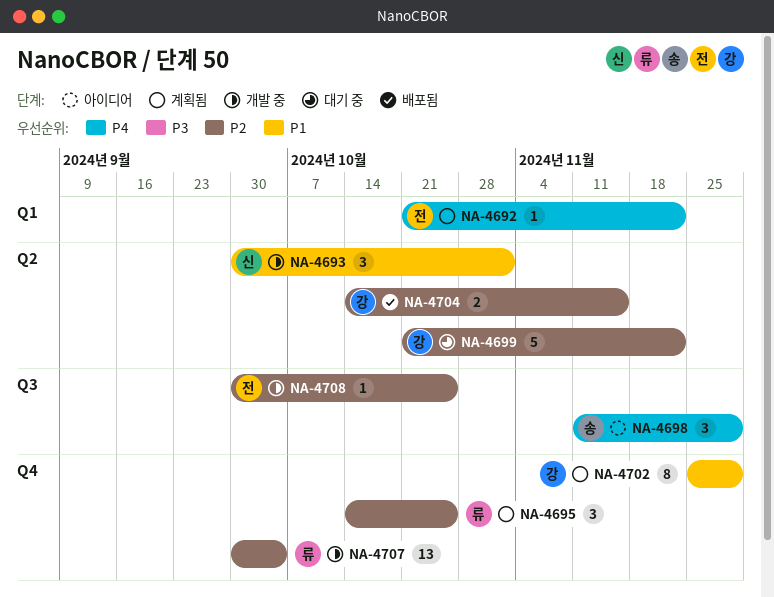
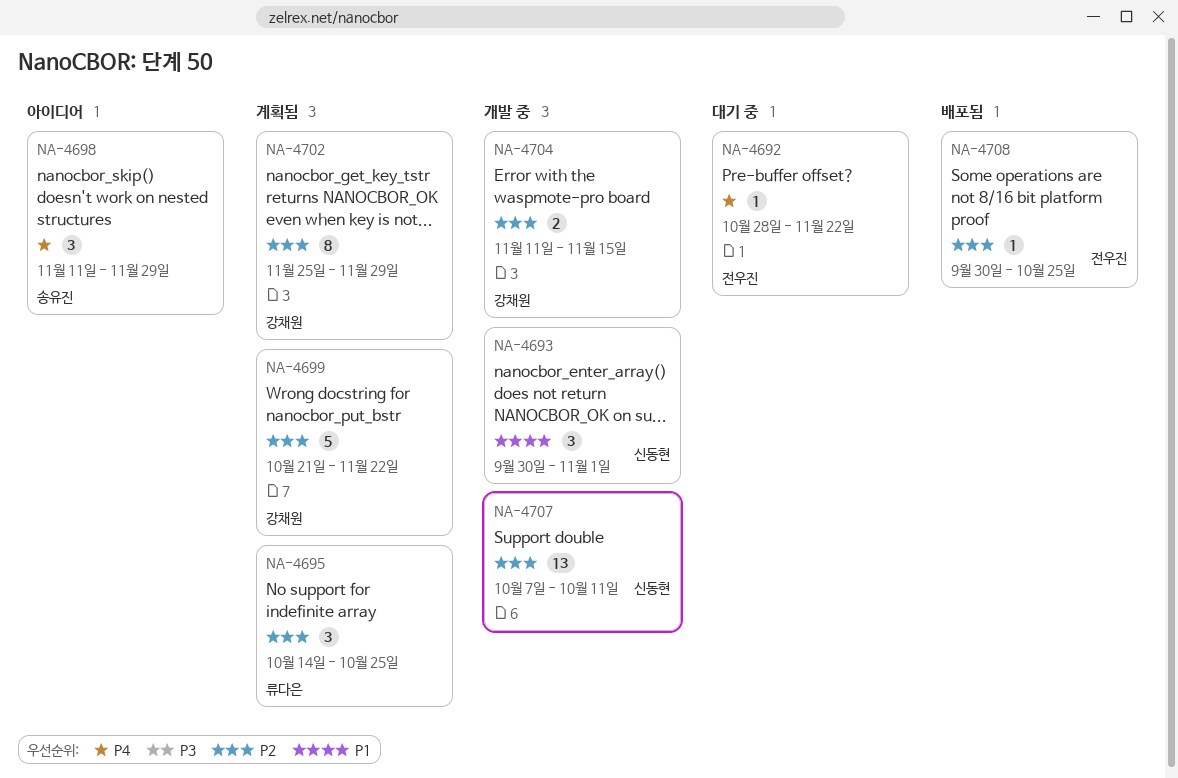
NA-4692, status: 계획됨 -> 대기 중
NA-4692, start: Oct 21 -> Oct 28
NA-4699, status: 대기 중 -> 계획됨
NA-4702, priority: P1 -> P2
NA-4704, status: 배포됨 -> 개발 중
NA-4704, start: Oct 14 -> Nov 11
NA-4707, owner: 류다은 -> 신동현
NA-4707, start: Sep 30 -> Oct 7
NA-4707, due: Oct 4 -> Oct 11
NA-4708, status: 개발 중 -> 배포됨

